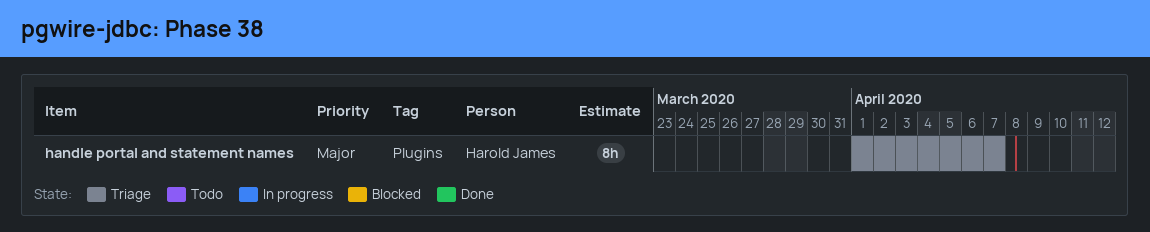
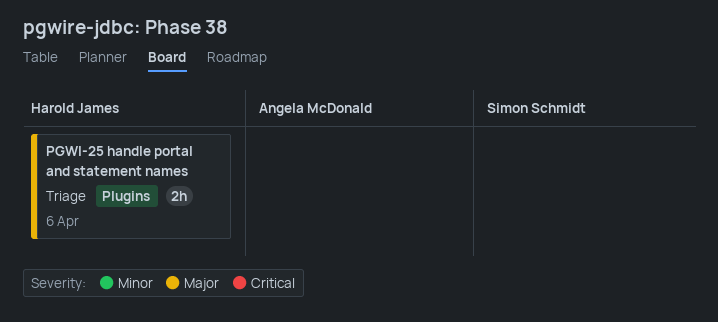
handle portal and statement names, estimate: 8h -> 2h
handle portal and statement names, due: Apr 7 -> Apr 6

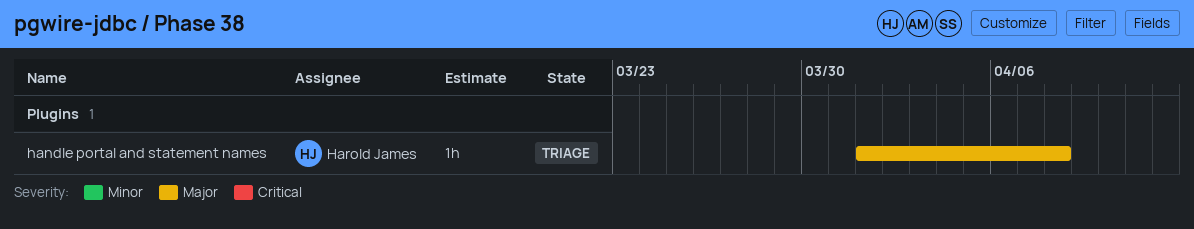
handle portal and statement names, estimate: 2h -> 1h
handle portal and statement names, due: Apr 6 -> Apr 8

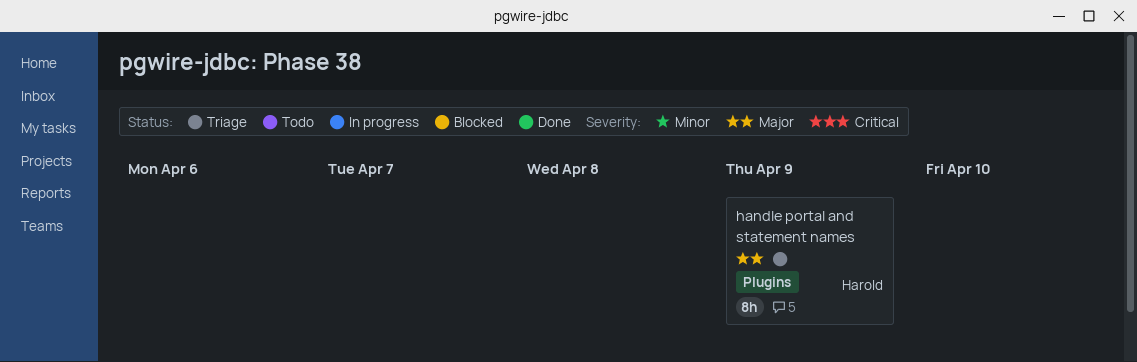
handle portal and statement names, estimate: 1h -> 8h
handle portal and statement names, due: Apr 8 -> Apr 9

